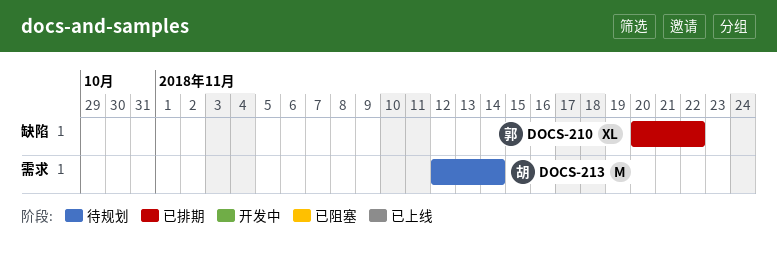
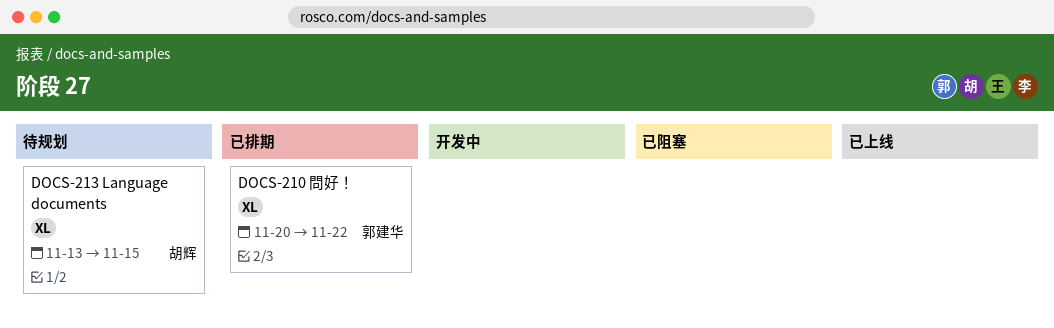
DOCS-213, estimate: M -> XL
DOCS-213, start: Nov 12 -> Nov 13
DOCS-213, due: Nov 14 -> Nov 15

